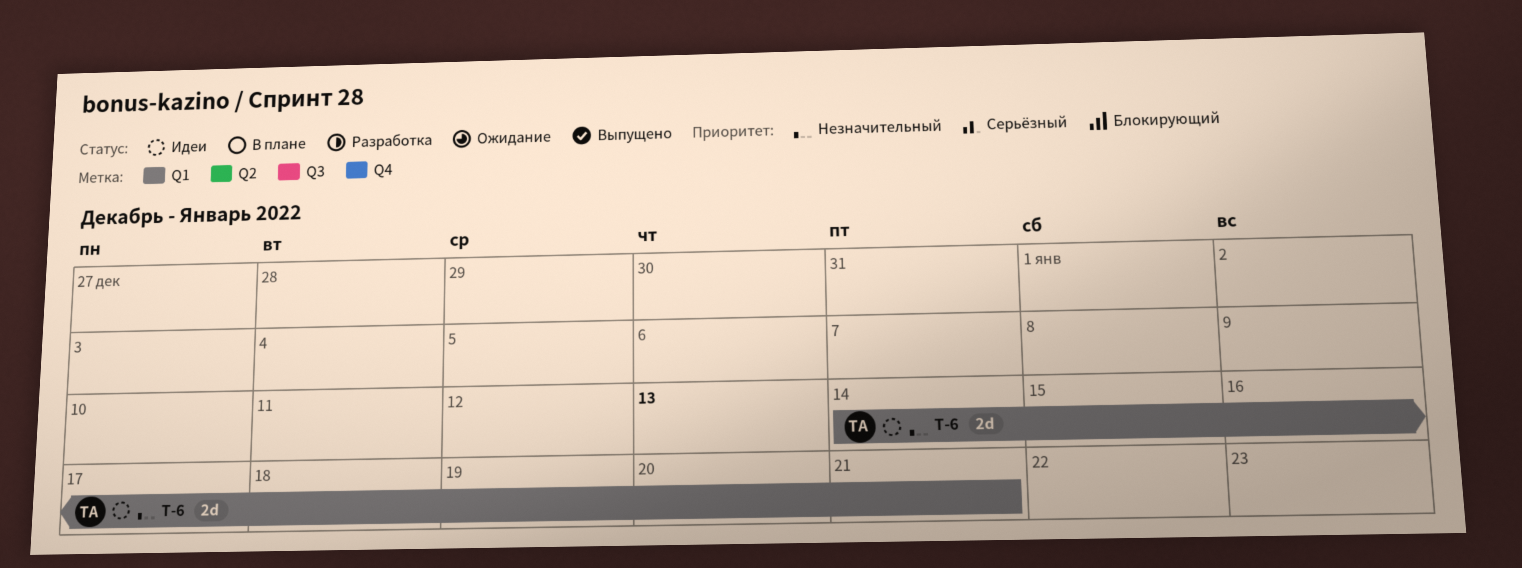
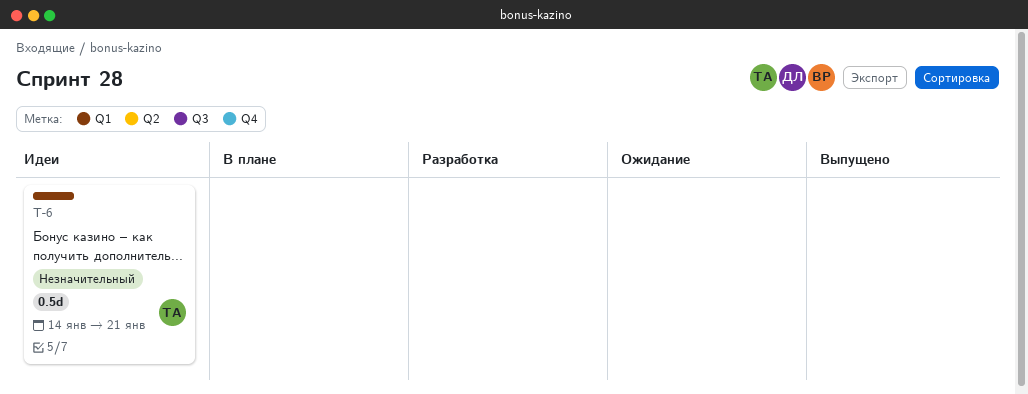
T-6, estimate: 2d -> 0.5d

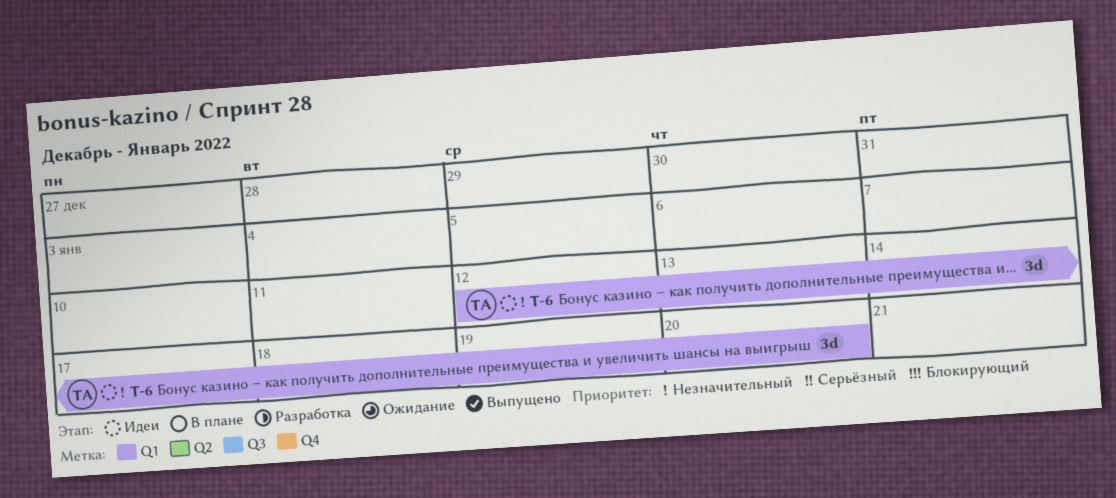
T-6, estimate: 0.5d -> 3d
T-6, start: Jan 14 -> Jan 12
T-6, due: Jan 21 -> Jan 20

